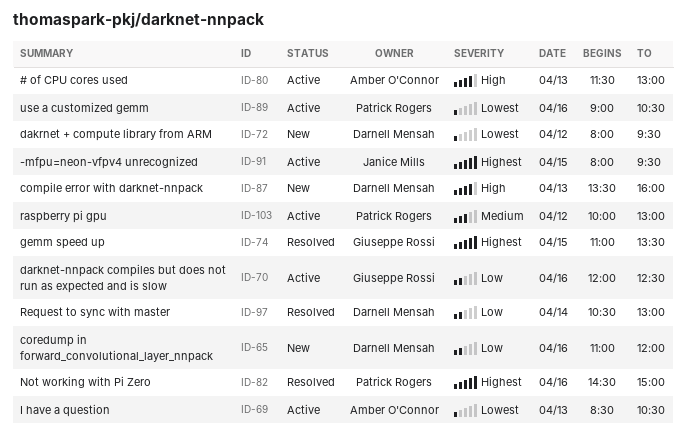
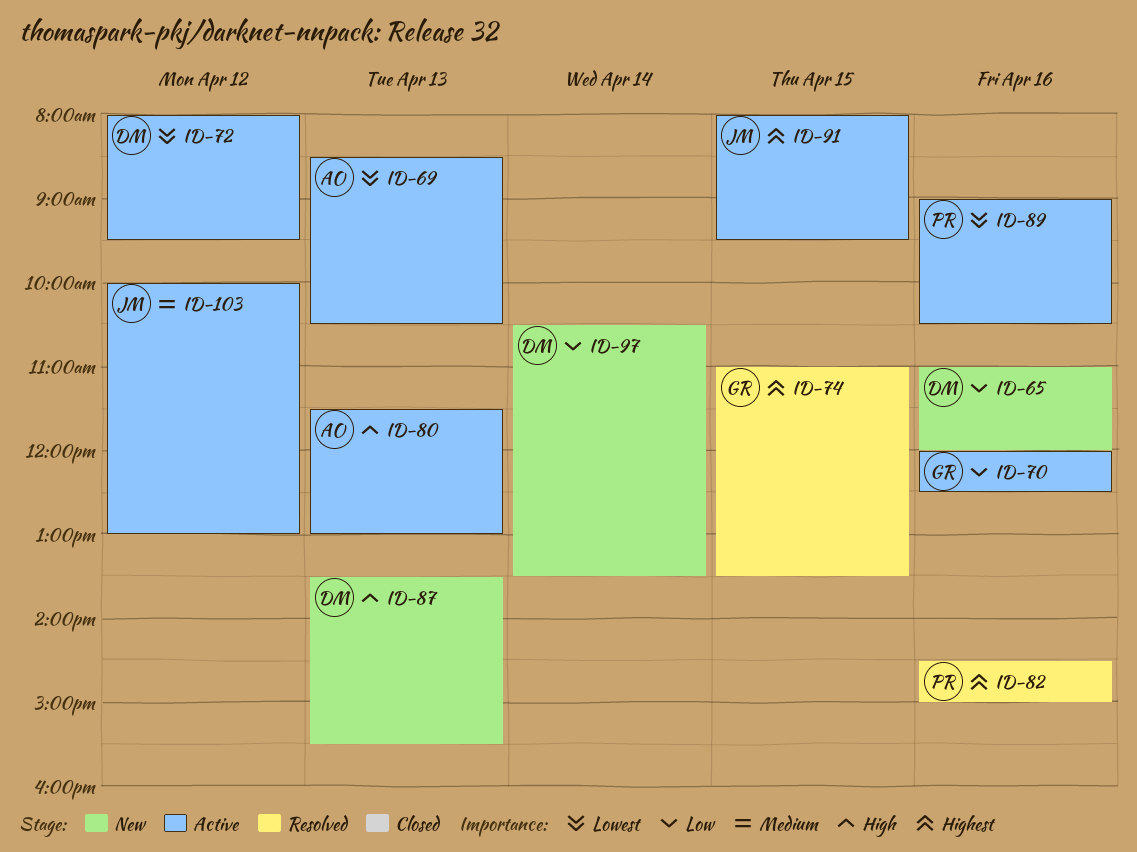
ID-72, status: New -> Active
ID-87, ends: 16:00 -> 15:30
ID-97, status: Resolved -> New
ID-97, ends: 13:00 -> 13:30
ID-103, owner: Patrick Rogers -> Janice Mills

